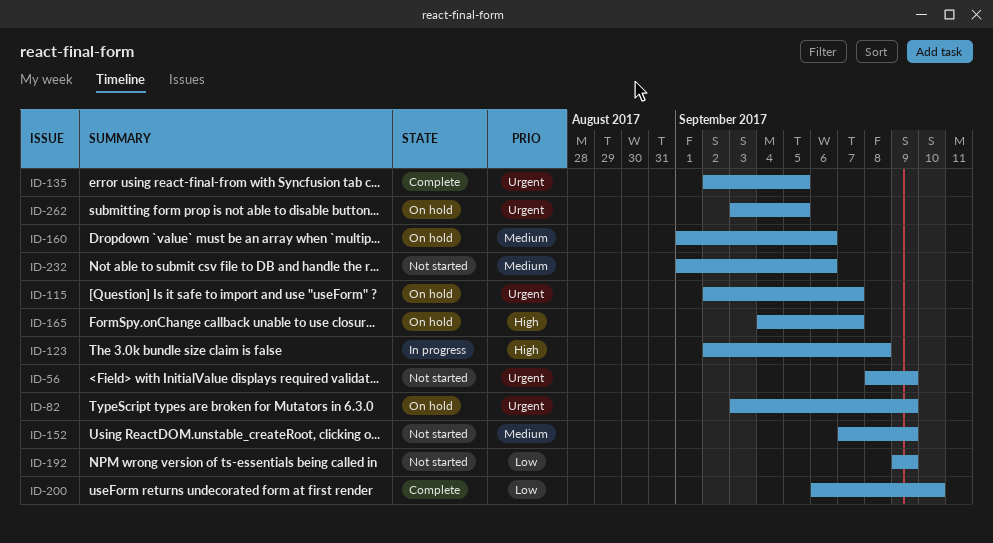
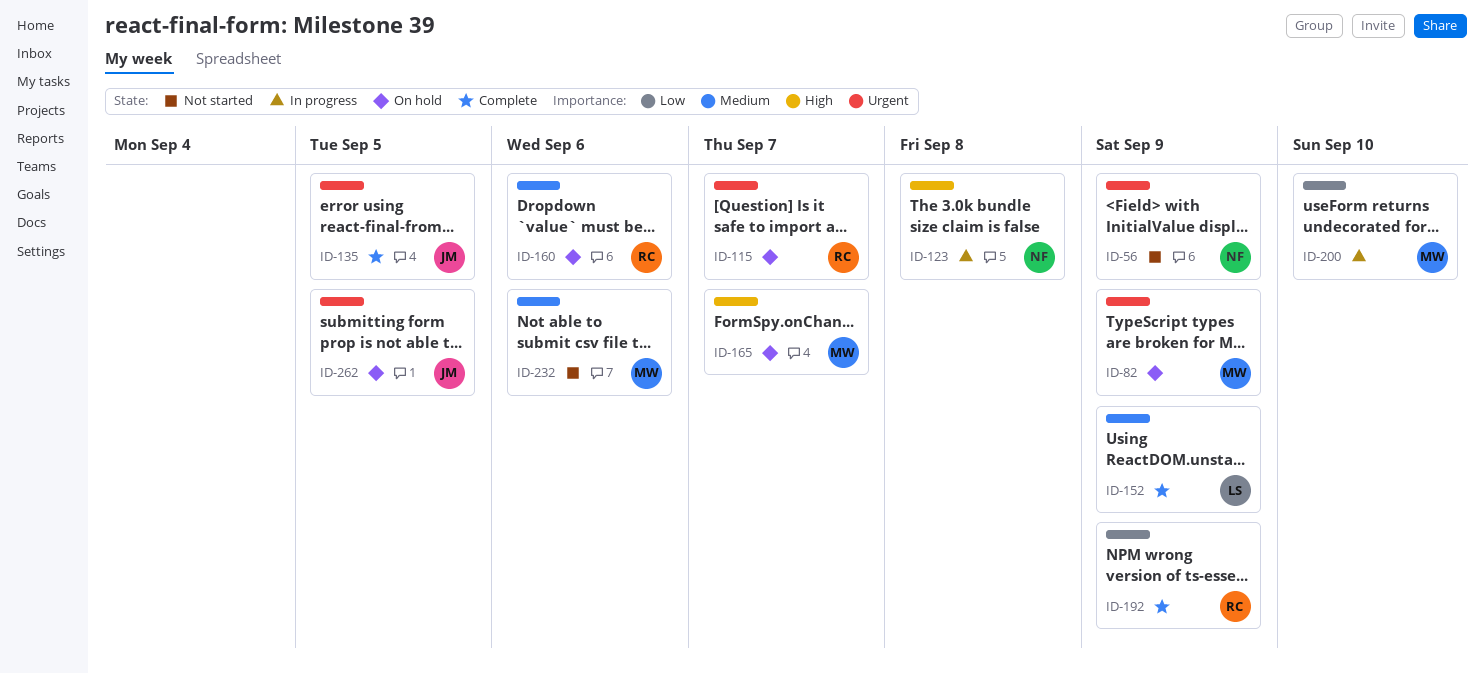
ID-152, status: Not started -> Complete
ID-192, status: Not started -> Complete
ID-200, status: Complete -> In progress

